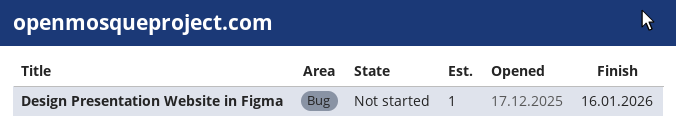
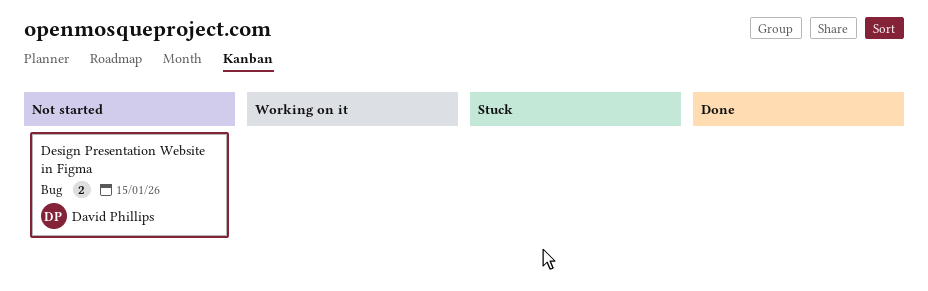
Design Presentation Website in Figma, estimate: 1 -> 2
Design Presentation Website in Figma, due: Jan 16 -> Jan 15

